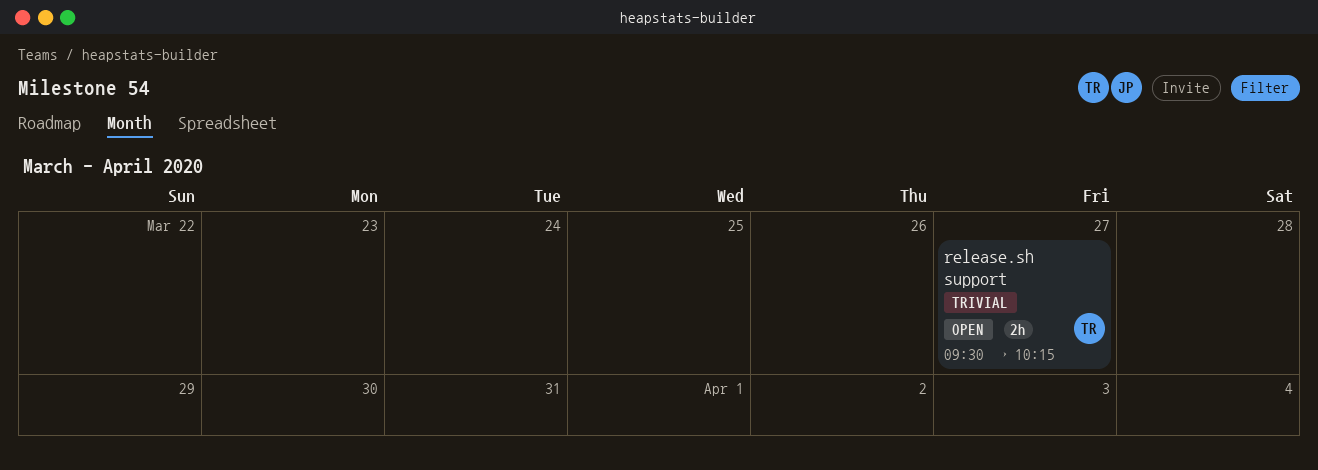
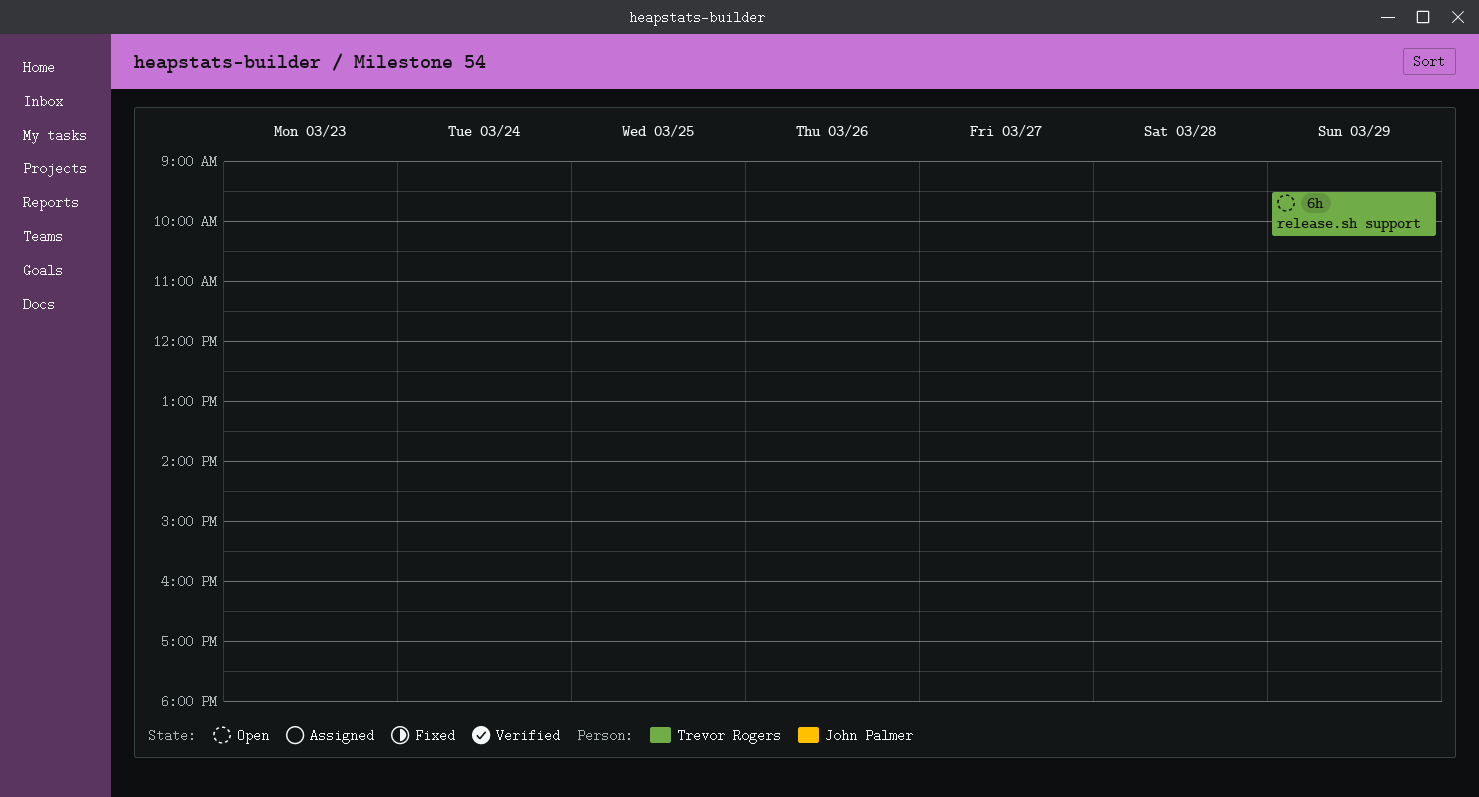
release.sh support, estimate: 2h -> 6h
release.sh support, day: Mar 27 -> Mar 29

